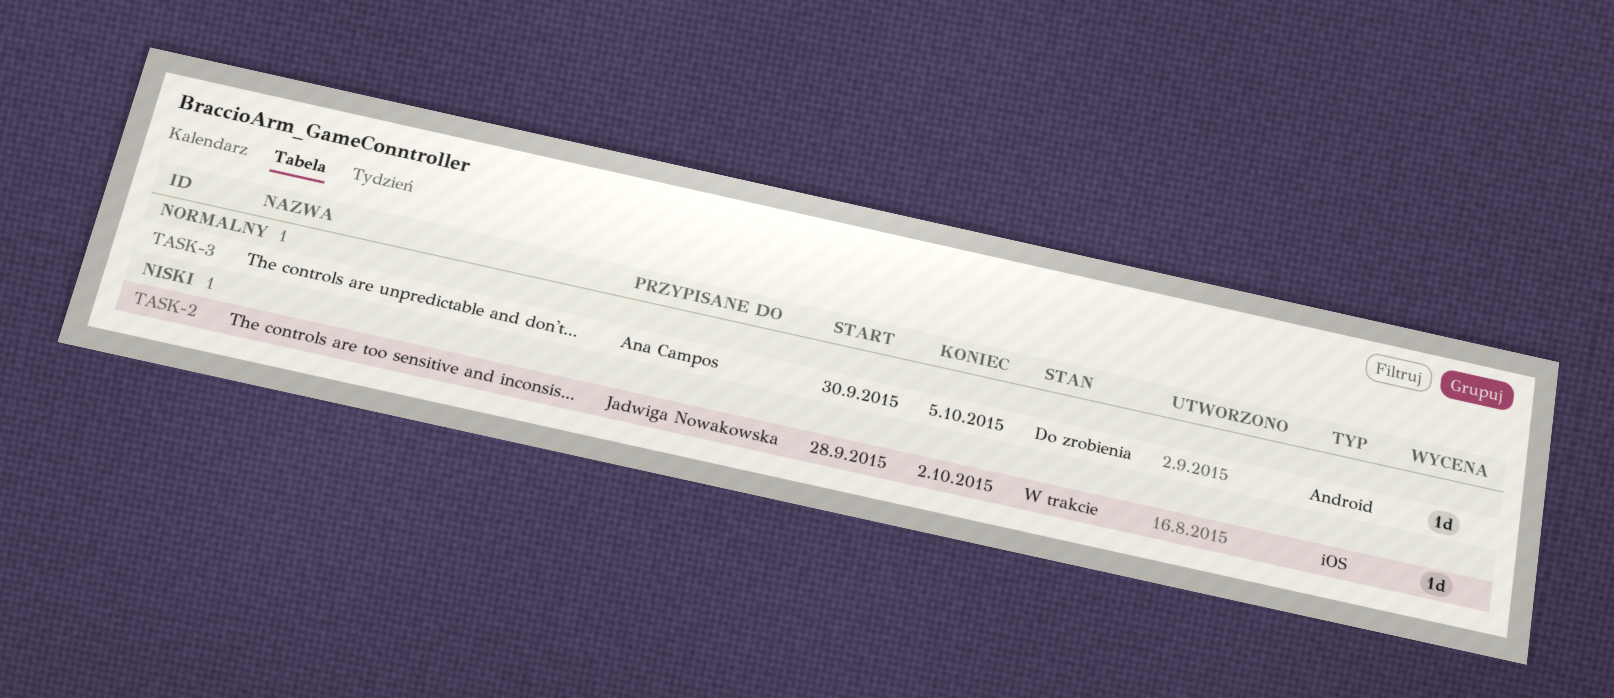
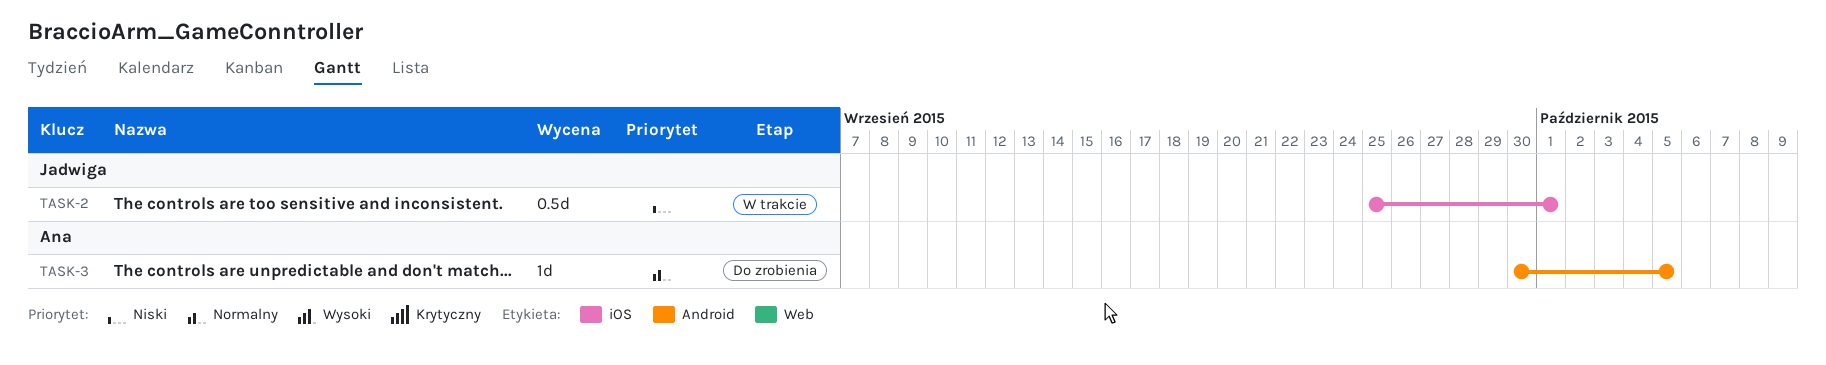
TASK-2, estimate: 1d -> 0.5d
TASK-2, start: Sep 28 -> Sep 25
TASK-2, due: Oct 2 -> Oct 1

